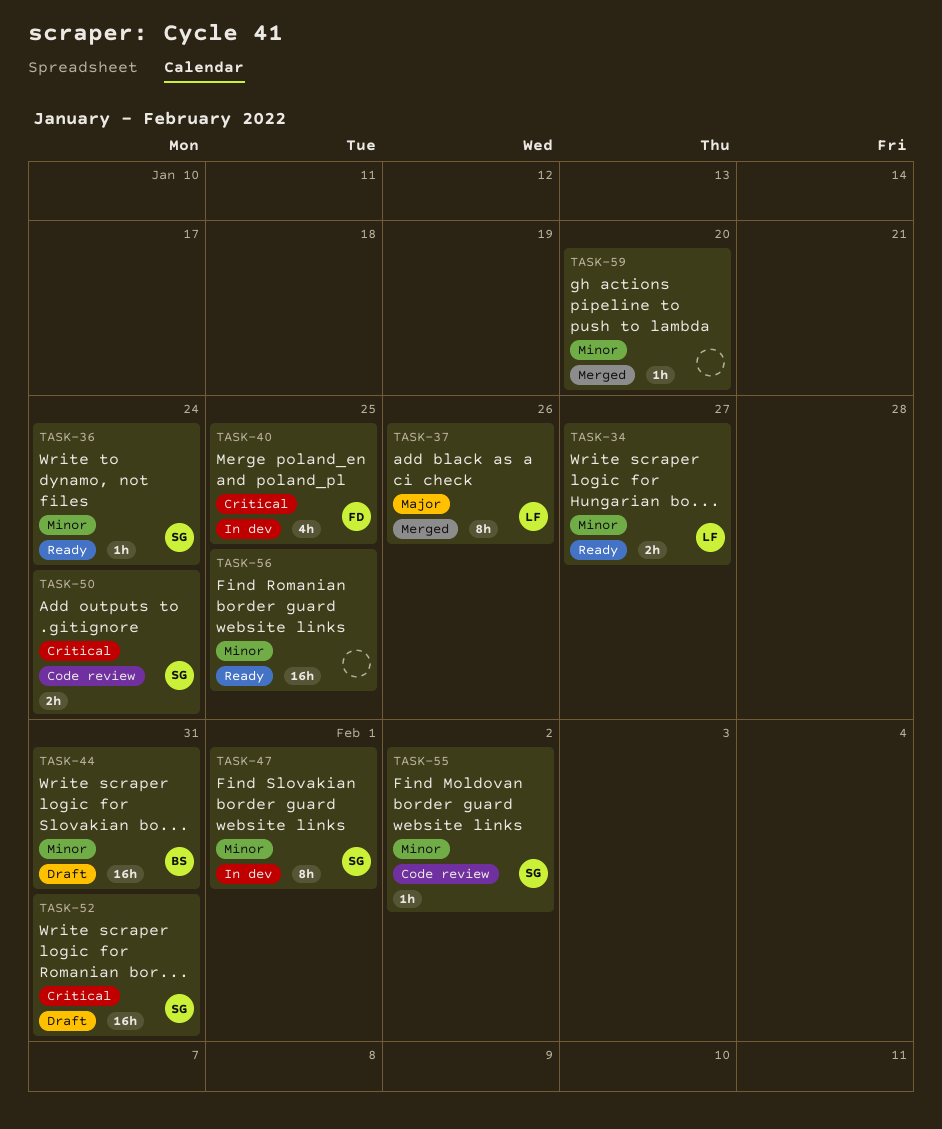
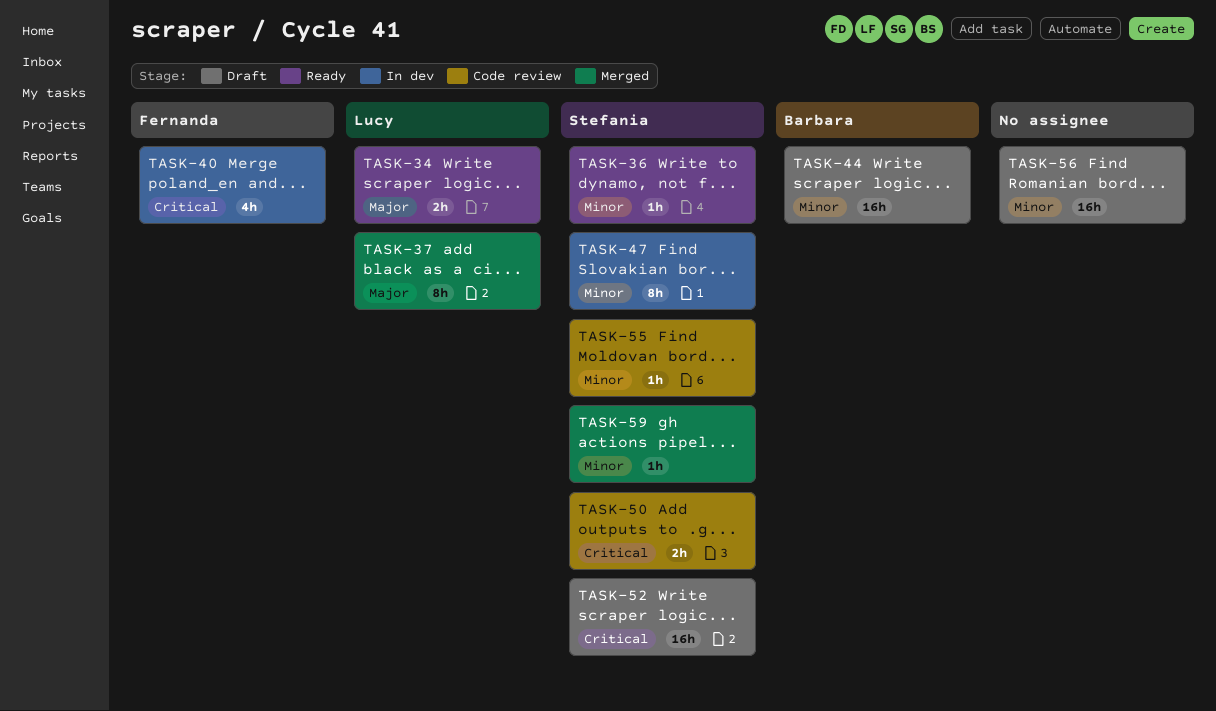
TASK-34, priority: Minor -> Major
TASK-56, status: Ready -> Draft
TASK-59, owner: none -> Stefania

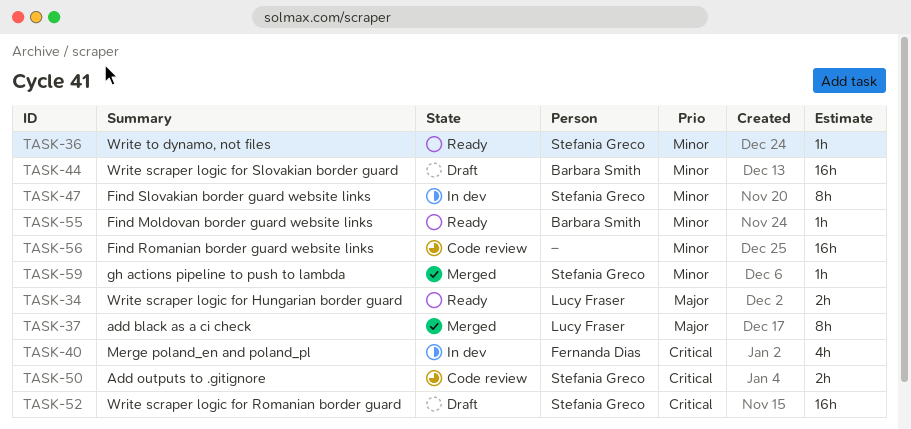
TASK-55, status: Code review -> Ready
TASK-55, owner: Stefania Greco -> Barbara Smith
TASK-56, status: Draft -> Code review

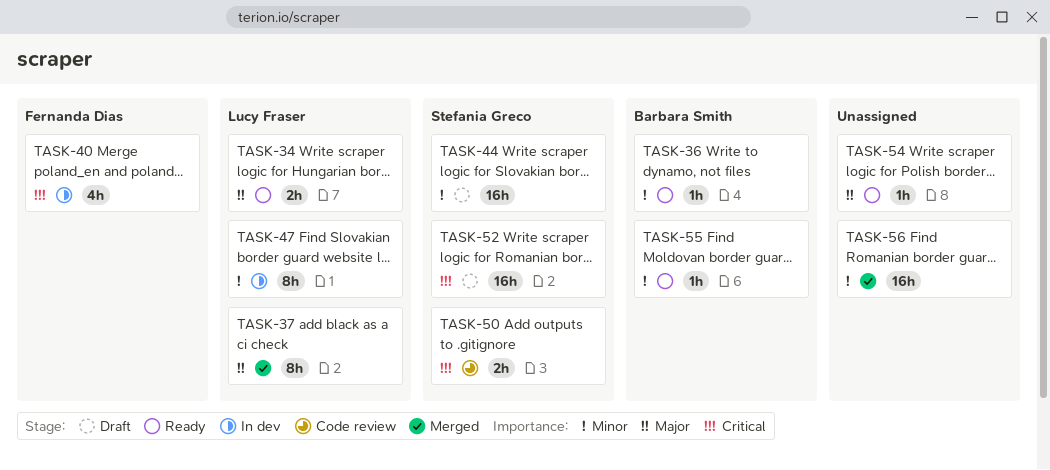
TASK-36, owner: Stefania Greco -> Barbara Smith
TASK-44, owner: Barbara Smith -> Stefania Greco
TASK-47, owner: Stefania Greco -> Lucy Fraser
TASK-54: none -> present
TASK-56, status: Code review -> Merged
TASK-59: present -> none

